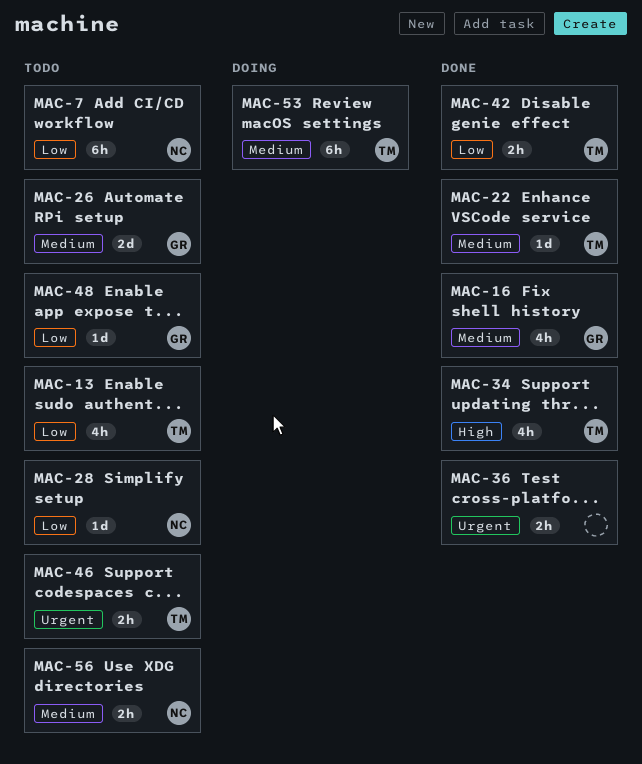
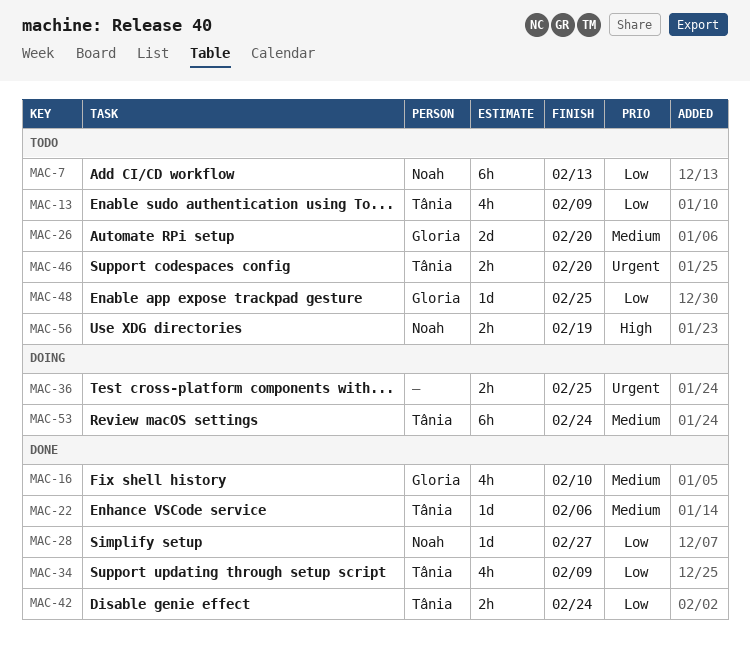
MAC-28, status: Todo -> Done
MAC-34, priority: High -> Low
MAC-36, status: Done -> Doing
MAC-56, priority: Medium -> High

